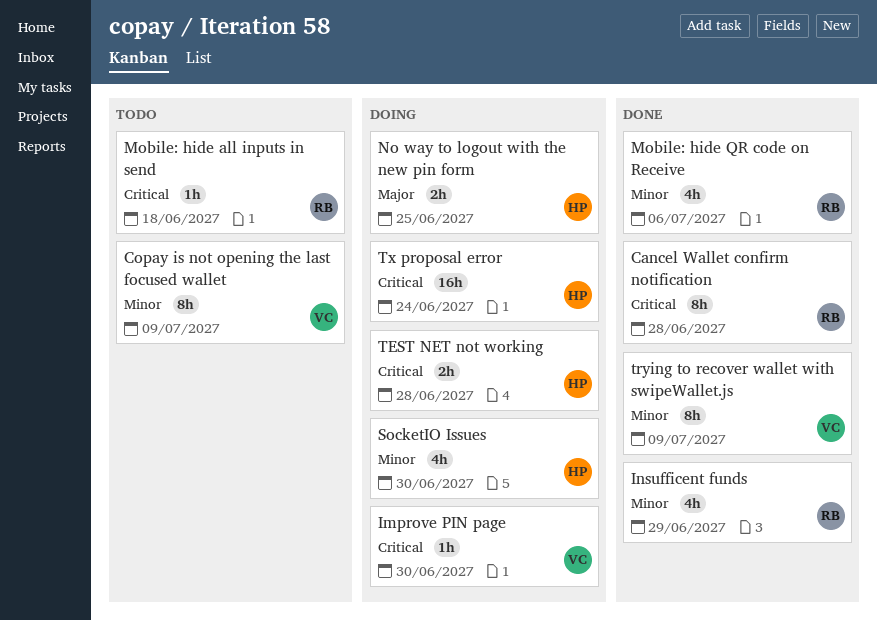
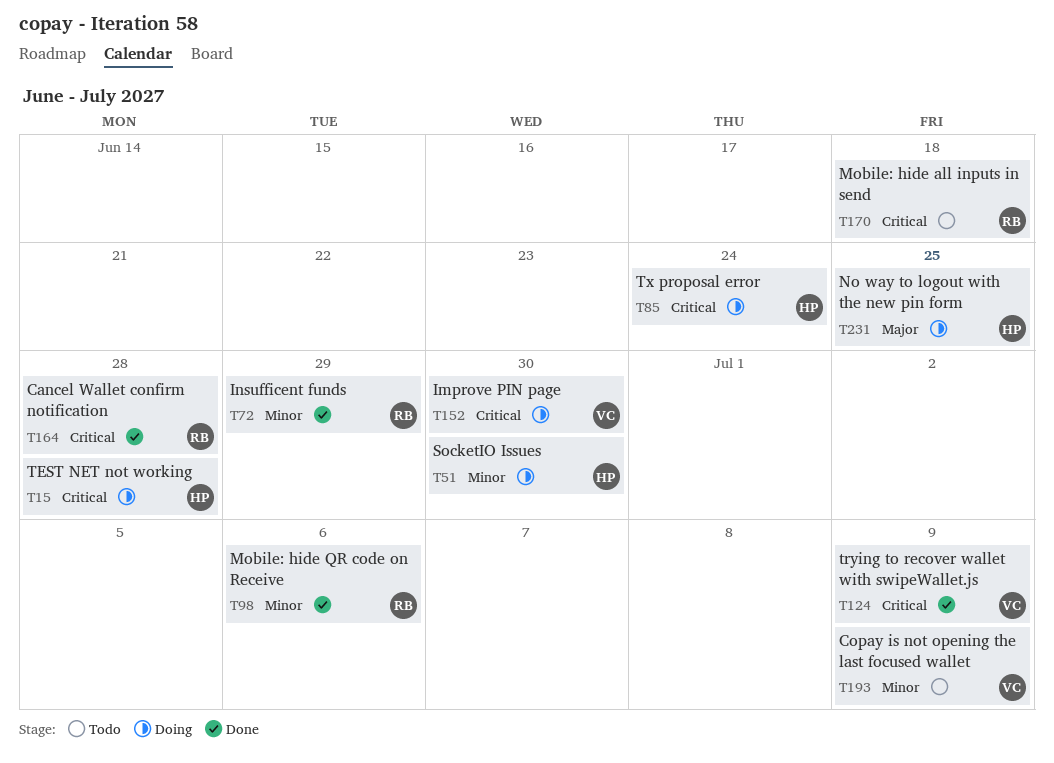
trying to recover wallet with swipeWallet.js, priority: Minor -> Critical

